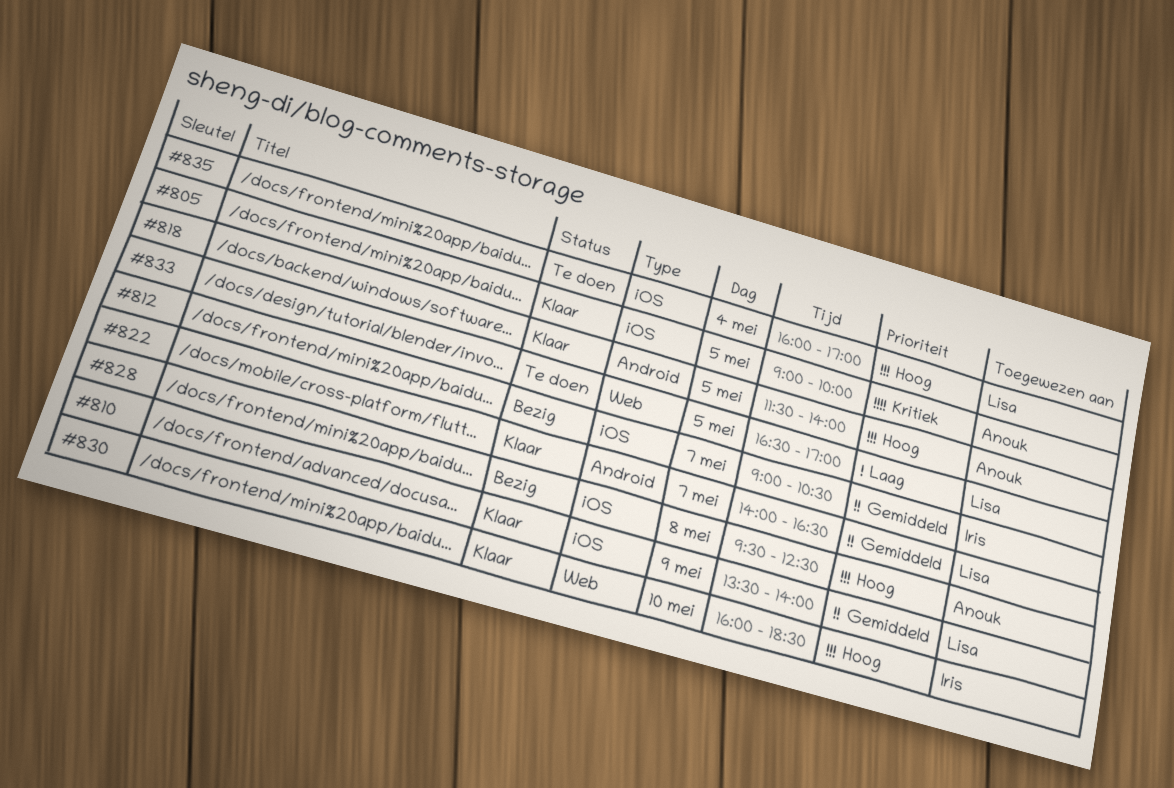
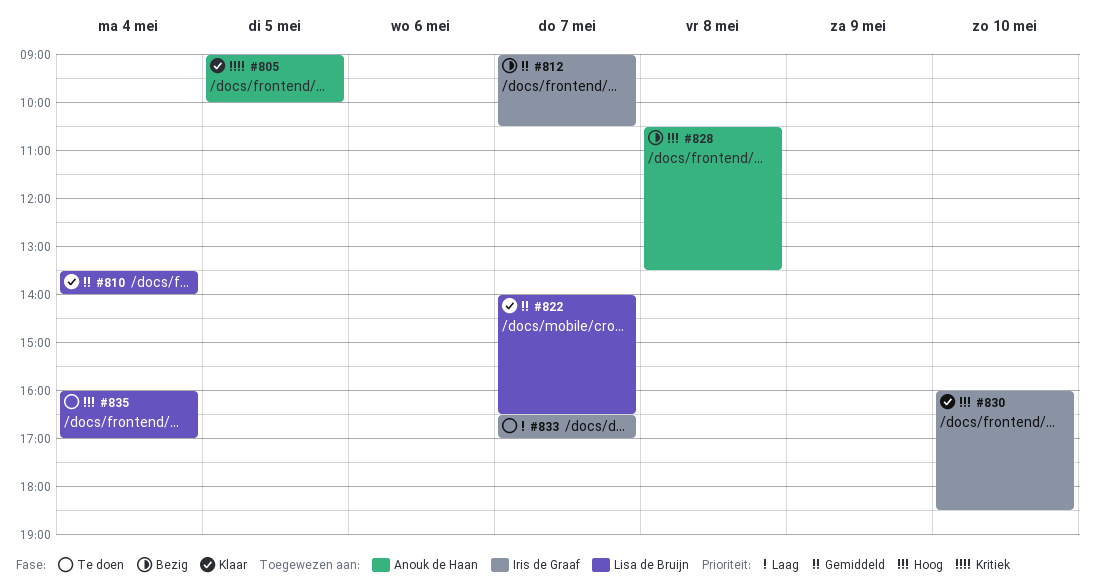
#810, day: May 9 -> May 4
#818: present -> none
#828, begins: 09:30 -> 10:30
#828, ends: 12:30 -> 13:30
#833, owner: Lisa de Bruijn -> Iris de Graaf
#833, day: May 5 -> May 7

